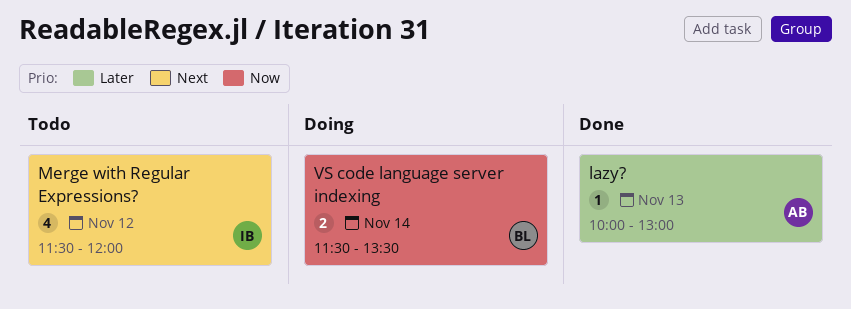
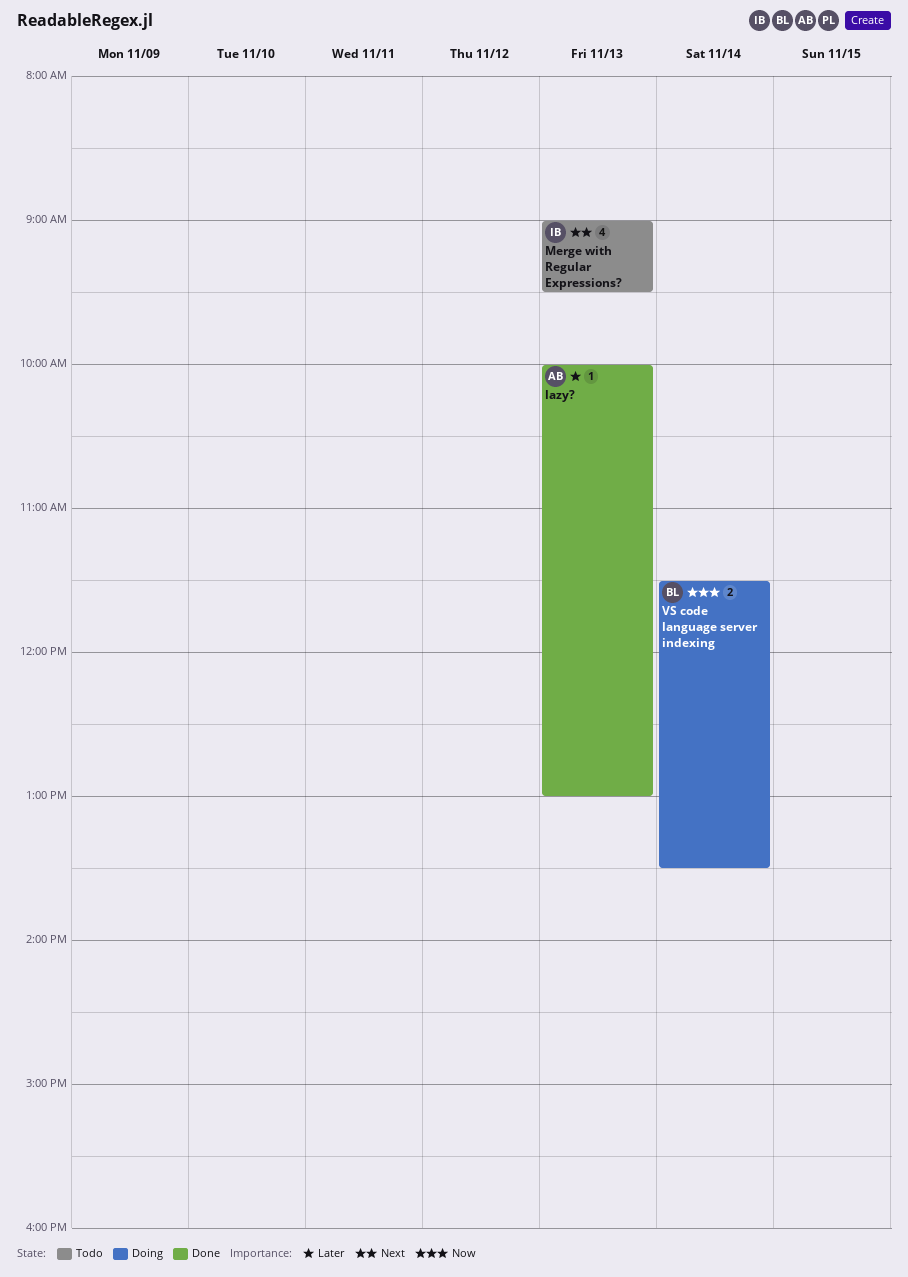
Merge with Regular Expressions?, day: Nov 12 -> Nov 13
Merge with Regular Expressions?, begins: 11:30 -> 09:00
Merge with Regular Expressions?, ends: 12:00 -> 09:30

